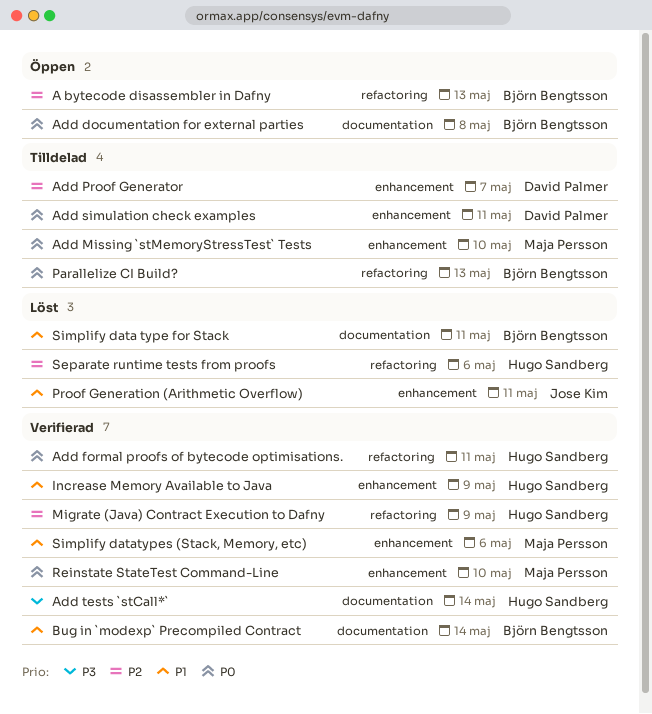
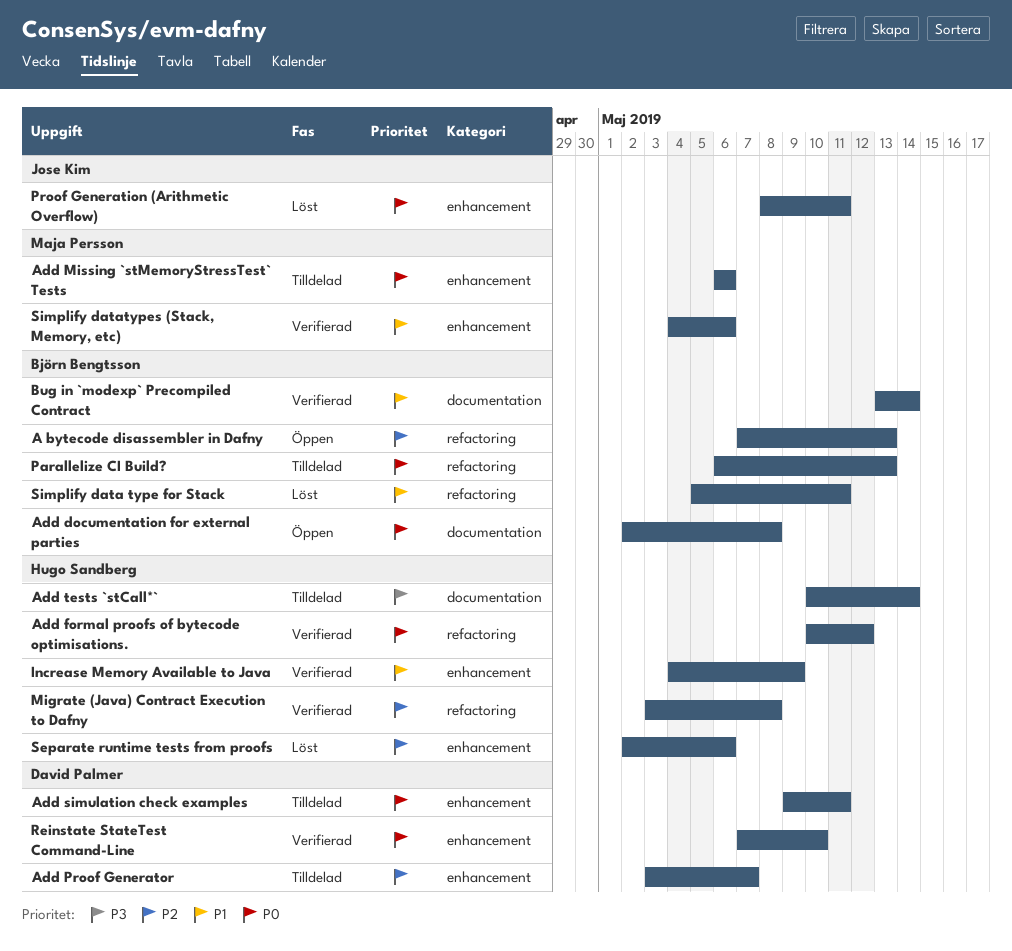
Add formal proofs of bytecode optimisations., due: May 11 -> May 12
Add Missing `stMemoryStressTest` Tests, due: May 10 -> May 6
Add tests `stCall*`, status: Verifierad -> Tilldelad
Migrate (Java) Contract Execution to Dafny, due: May 9 -> May 8
Proof Generation (Arithmetic Overflow), priority: P1 -> P0
Reinstate StateTest Command-Line, owner: Maja Persson -> David Palmer
Separate runtime tests from proofs, label: refactoring -> enhancement
Simplify data type for Stack, label: documentation -> refactoring

